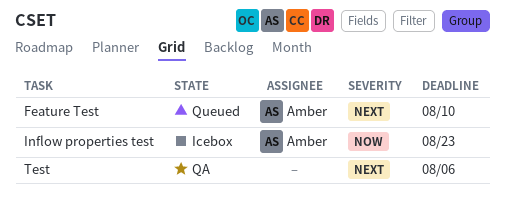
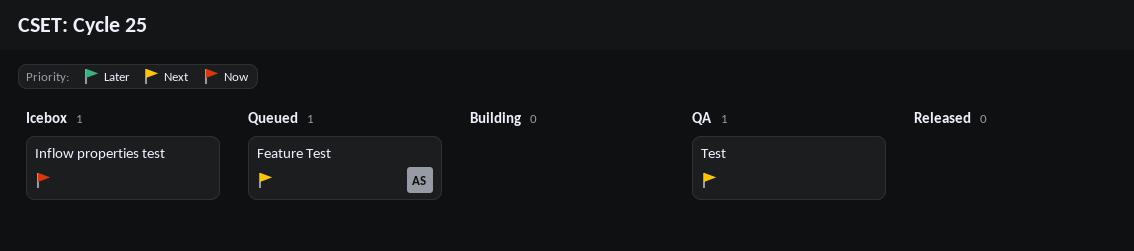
Inflow properties test, owner: Amber -> none

